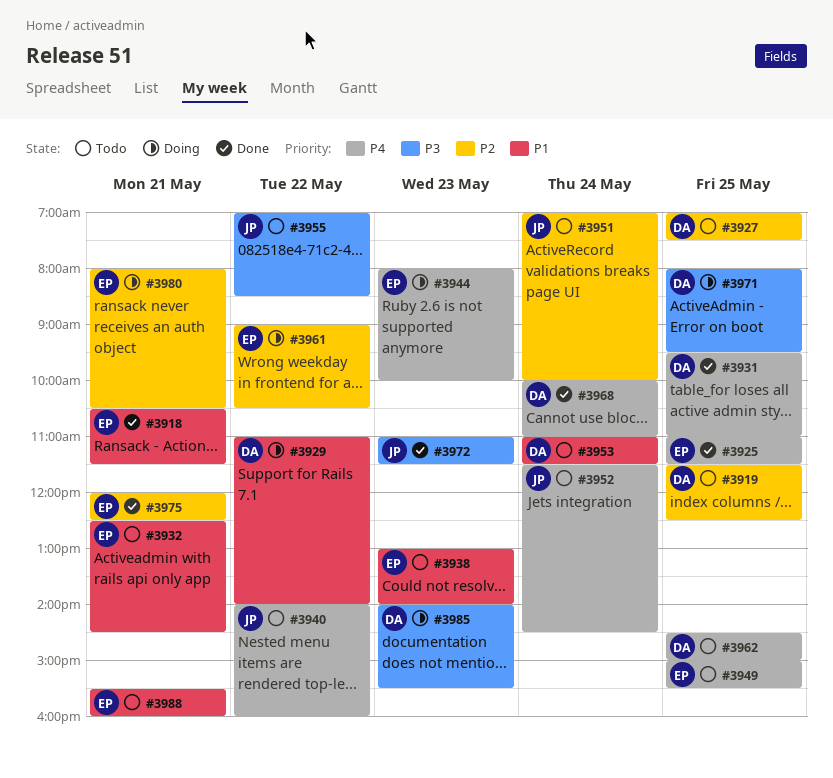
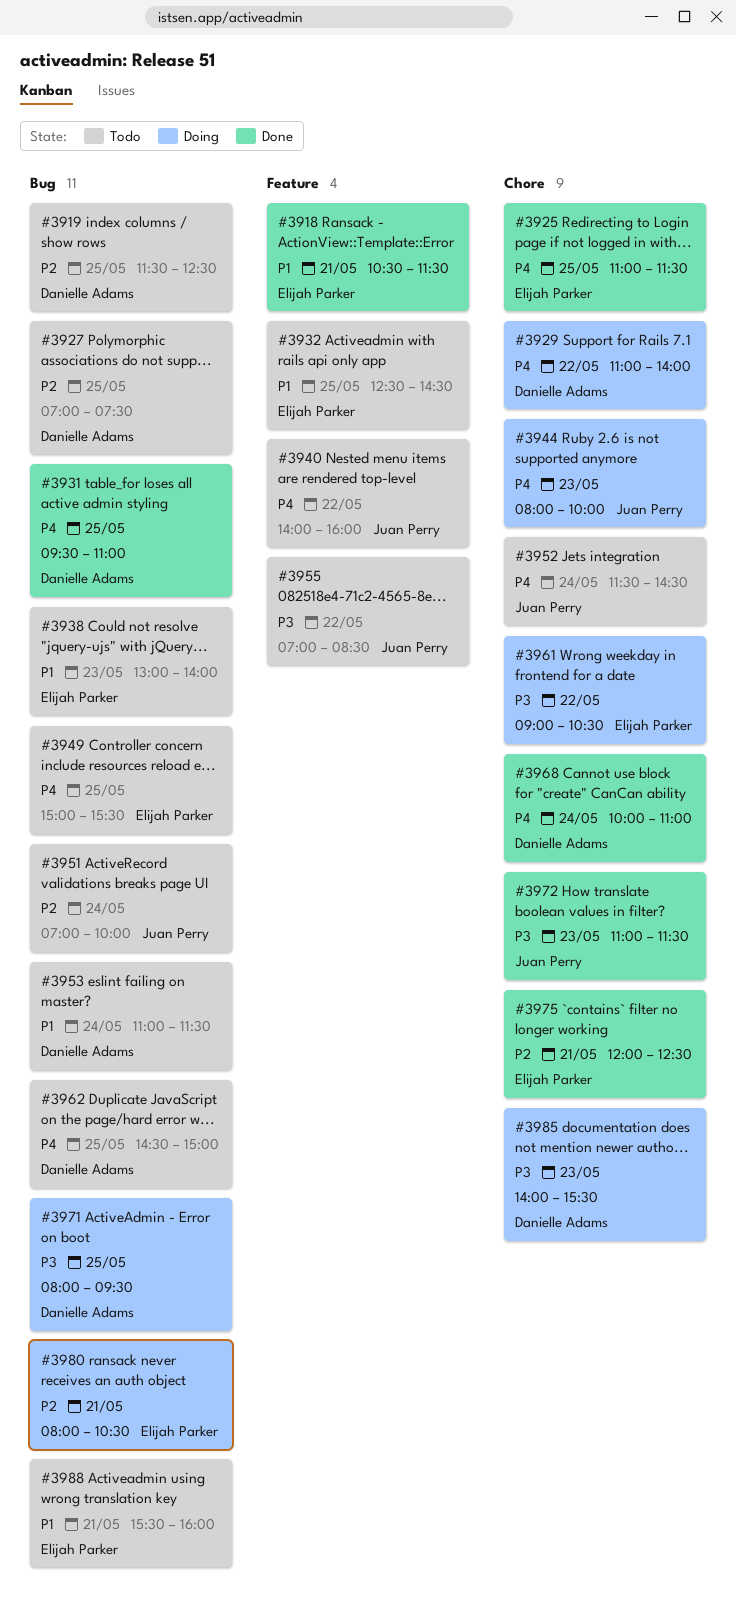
#3929, priority: P1 -> P4
#3932, day: May 21 -> May 25
#3944, owner: Elijah Parker -> Juan Perry
#3961, priority: P2 -> P3

